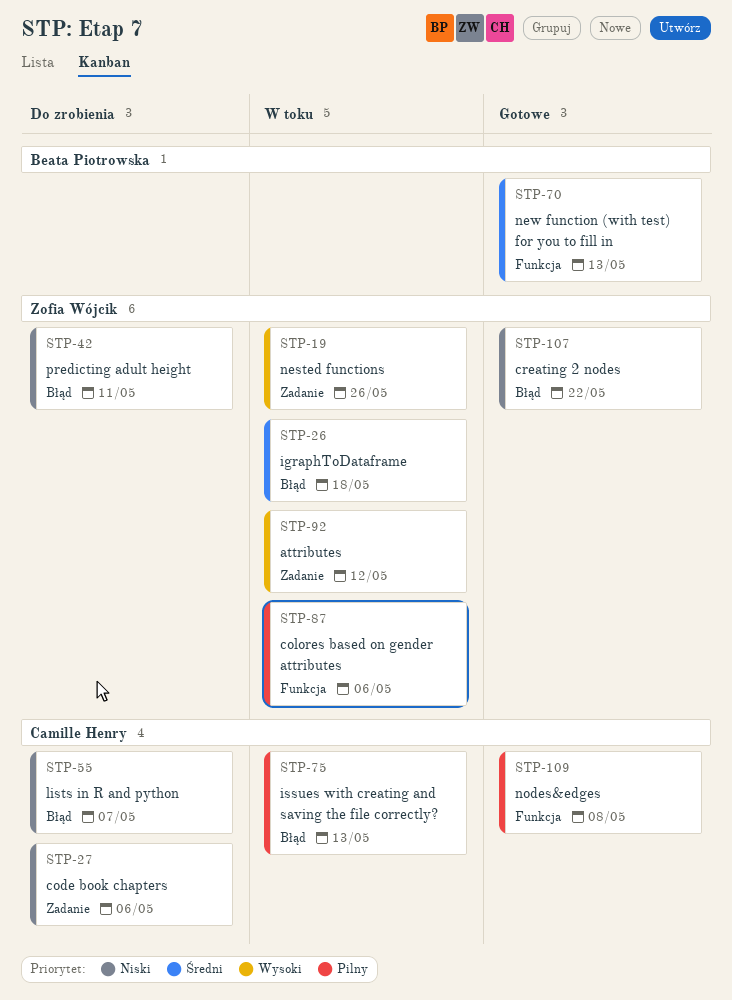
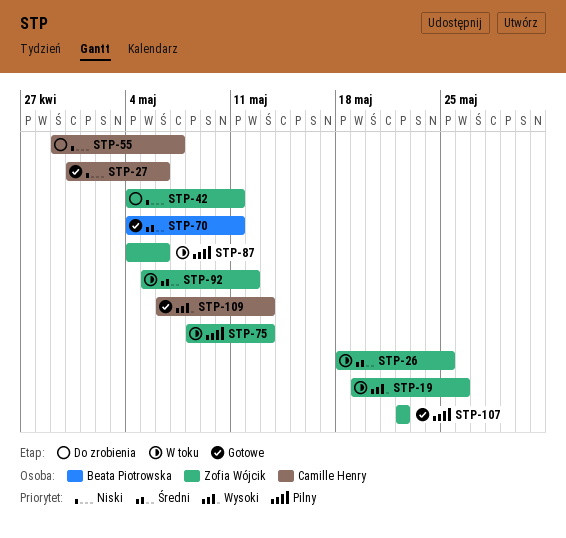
STP-26, due: May 18 -> May 25
STP-27, status: Do zrobienia -> Gotowe
STP-70, due: May 13 -> May 11
STP-75, owner: Camille Henry -> Zofia Wójcik
STP-92, priority: Wysoki -> Średni
STP-107, priority: Niski -> Pilny
STP-109, priority: Pilny -> Wysoki
STP-109, due: May 8 -> May 13

